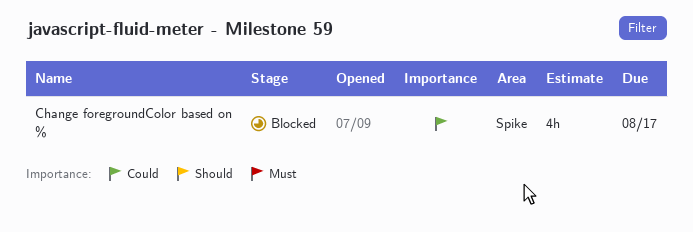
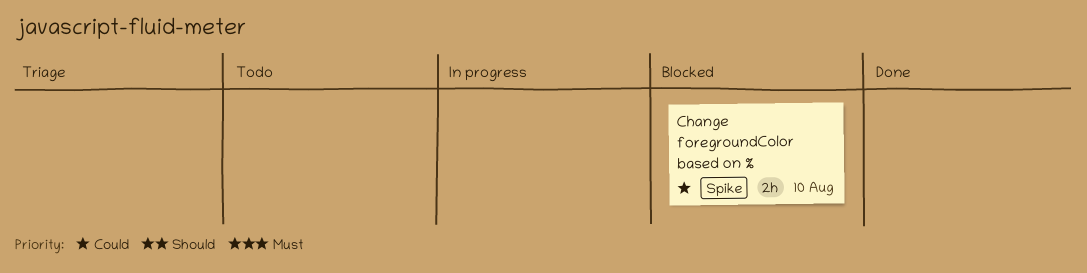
Change foregroundColor based on %, estimate: 4h -> 2h
Change foregroundColor based on %, due: Aug 17 -> Aug 10

